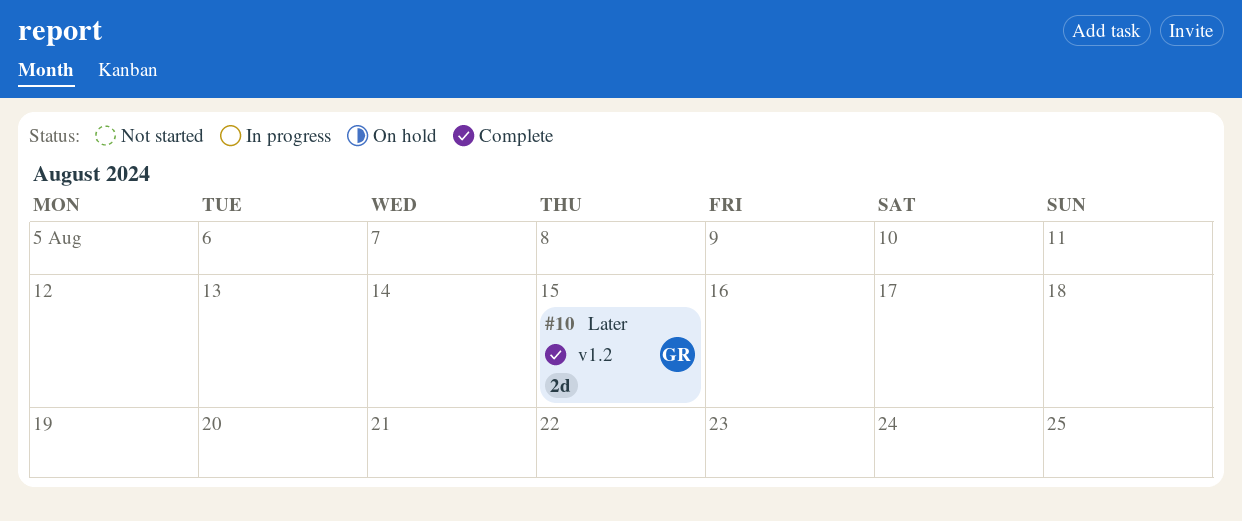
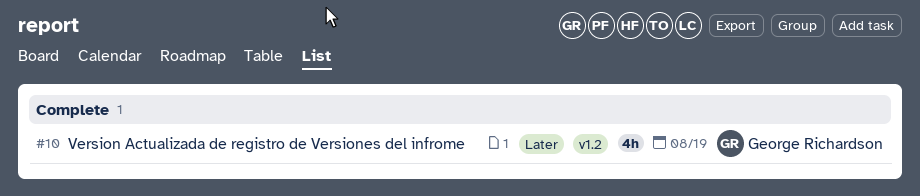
#10, estimate: 2d -> 4h
#10, due: Aug 15 -> Aug 19

